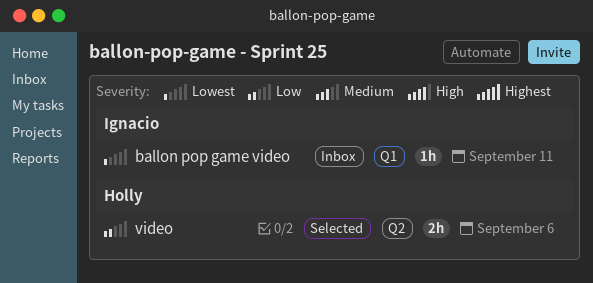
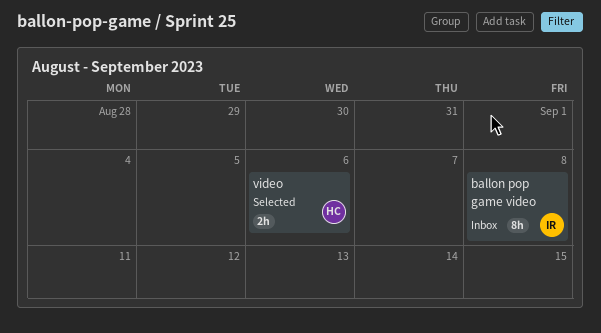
ballon pop game video, estimate: 1h -> 8h
ballon pop game video, due: Sep 11 -> Sep 8

